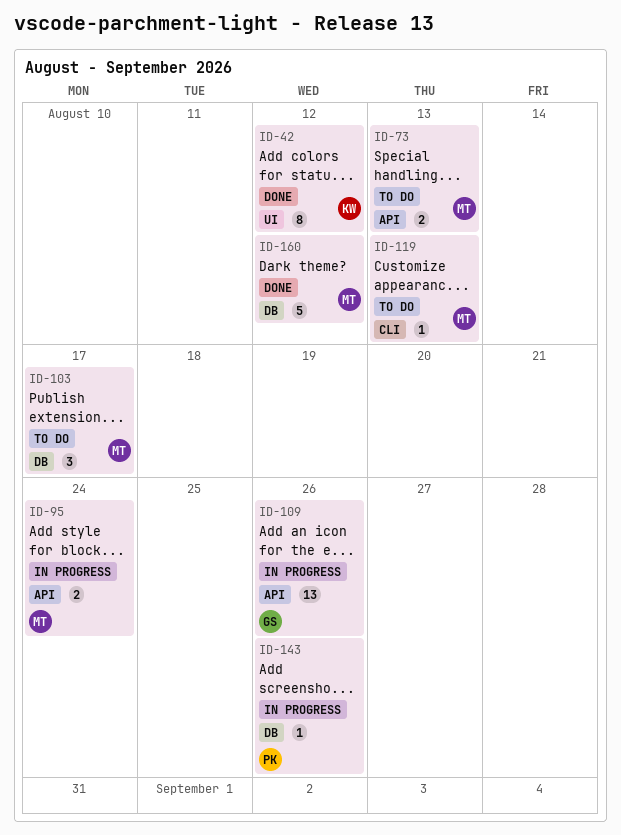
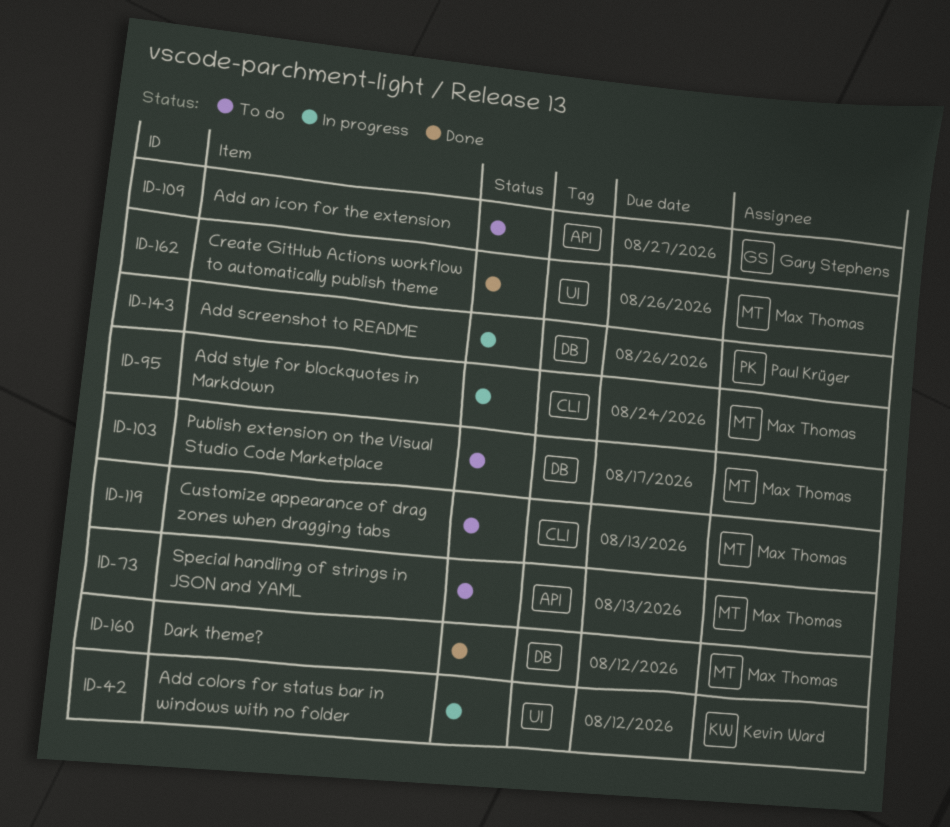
ID-42, status: Done -> In progress
ID-95, label: API -> CLI
ID-109, status: In progress -> To do
ID-109, due: Aug 26 -> Aug 27
ID-162: none -> present

